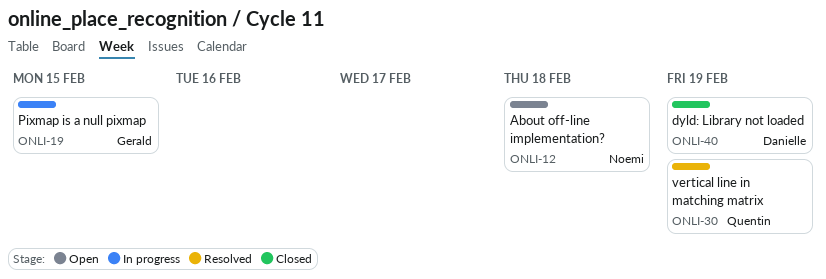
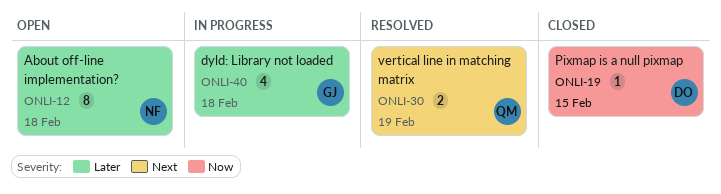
ONLI-19, status: In progress -> Closed
ONLI-19, owner: Gerald -> Danielle
ONLI-40, status: Closed -> In progress
ONLI-40, owner: Danielle -> Gerald
ONLI-40, due: Feb 19 -> Feb 18

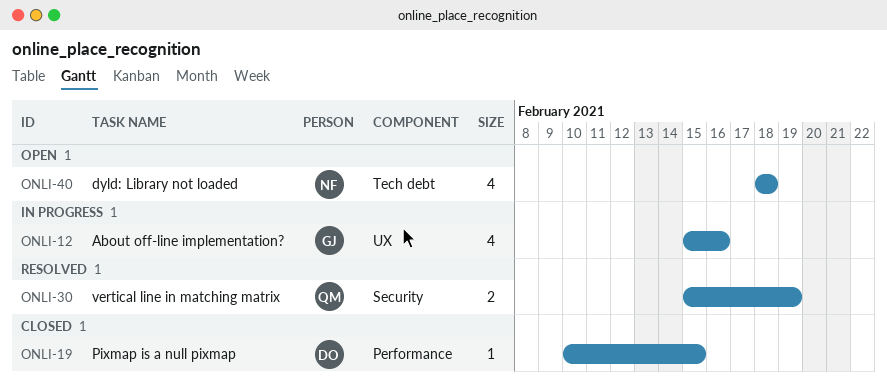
ONLI-12, status: Open -> In progress
ONLI-12, owner: NF -> GJ
ONLI-12, estimate: 8 -> 4
ONLI-12, due: Feb 18 -> Feb 16
ONLI-40, status: In progress -> Open
ONLI-40, owner: GJ -> NF

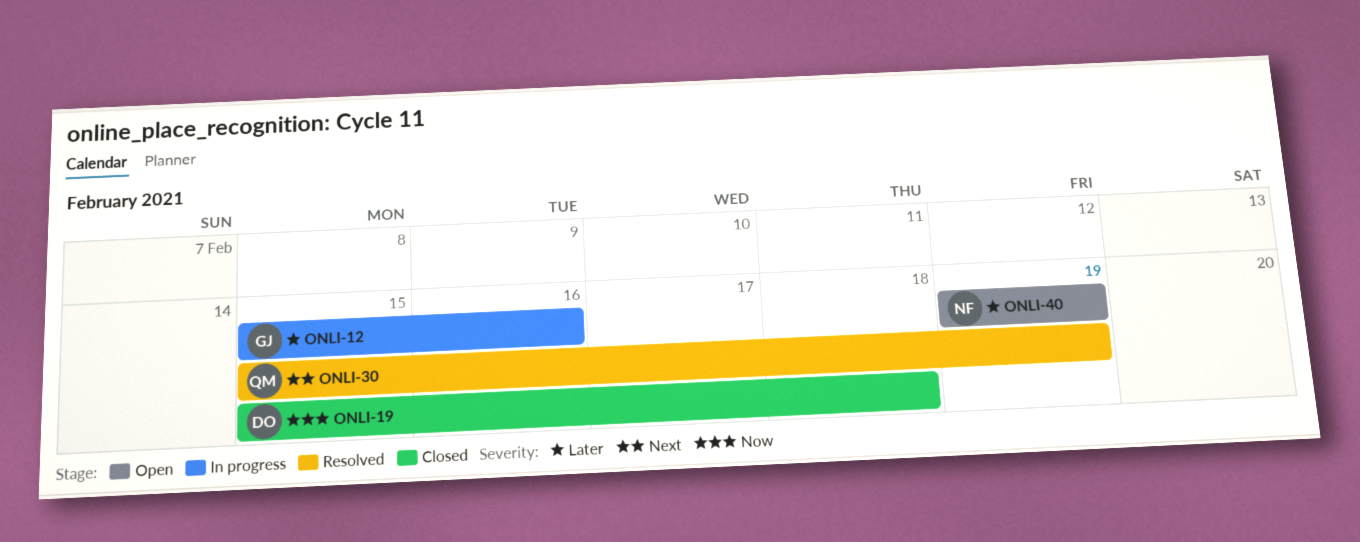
ONLI-19, start: Feb 10 -> Feb 15
ONLI-19, due: Feb 15 -> Feb 18
ONLI-40, start: Feb 18 -> Feb 19
ONLI-40, due: Feb 18 -> Feb 19

